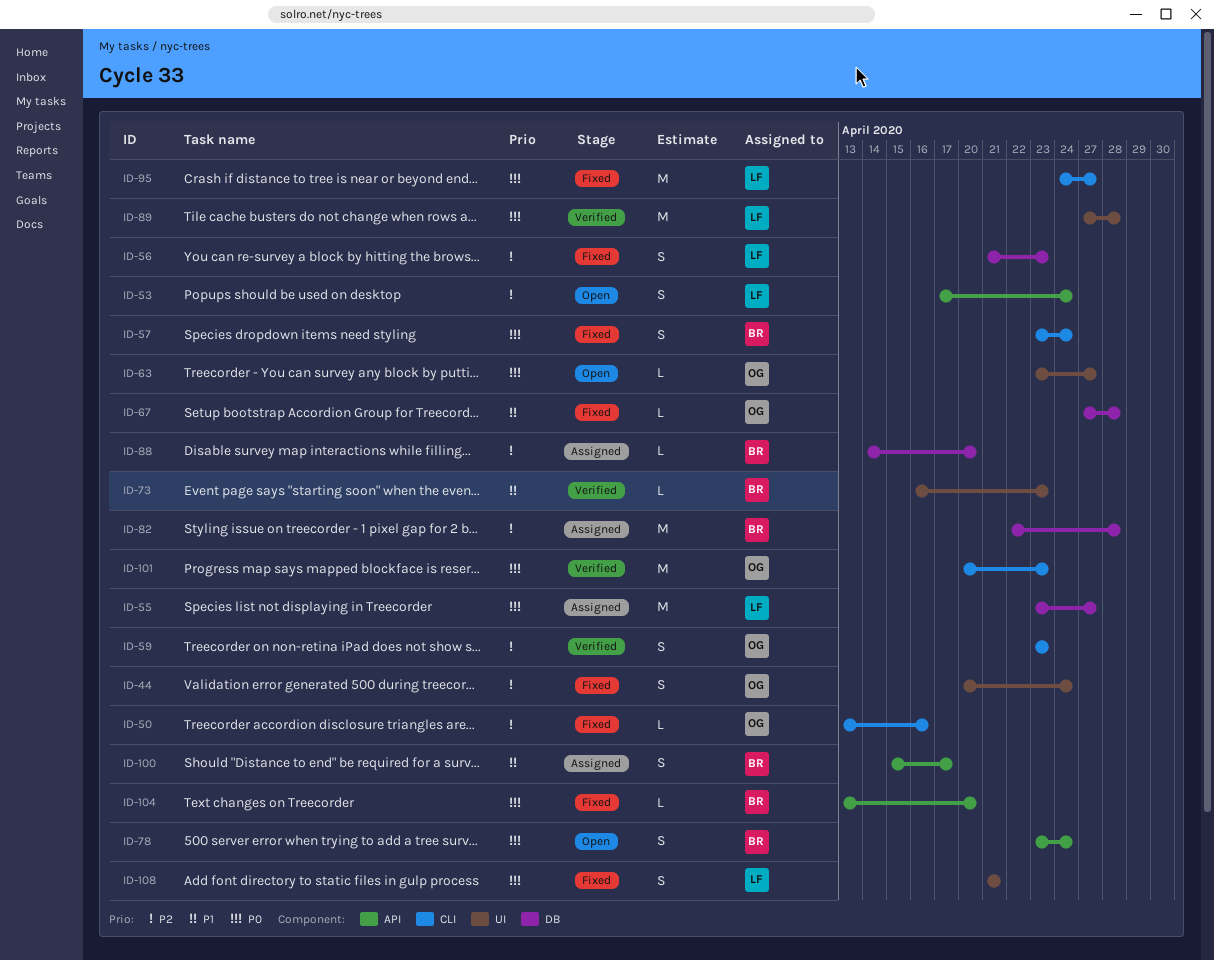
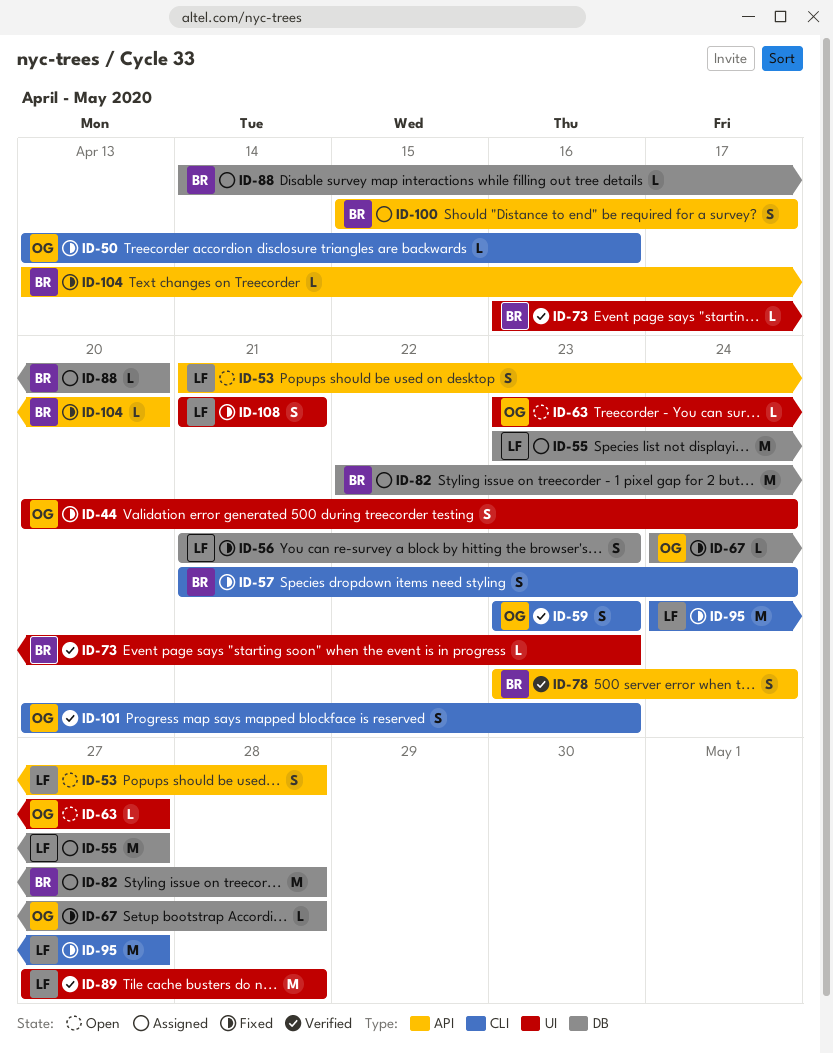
ID-53, start: Apr 17 -> Apr 21
ID-53, due: Apr 24 -> Apr 28
ID-57, start: Apr 23 -> Apr 21
ID-67, start: Apr 27 -> Apr 24
ID-78, status: Open -> Verified
ID-101, estimate: M -> S

